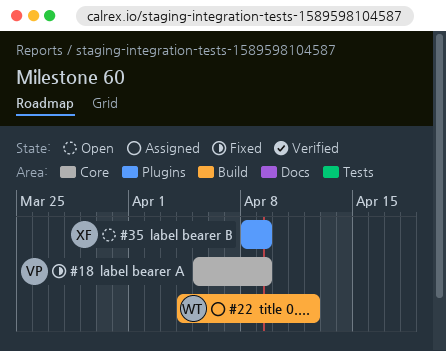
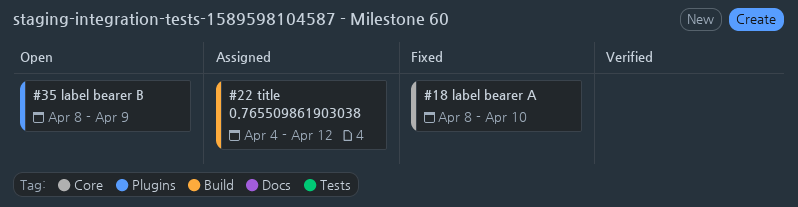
#18, start: Apr 5 -> Apr 8
#18, due: Apr 9 -> Apr 10

